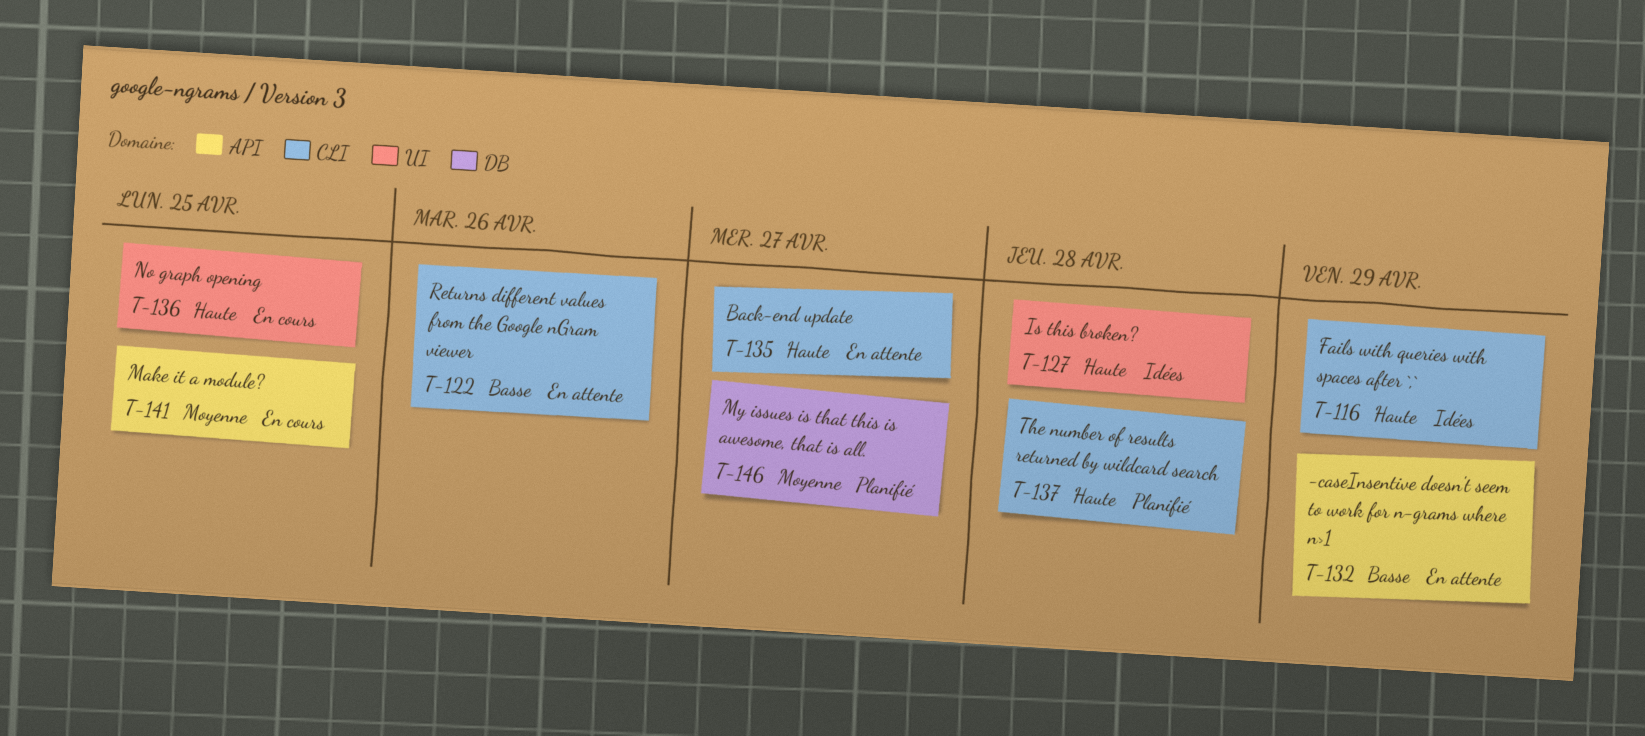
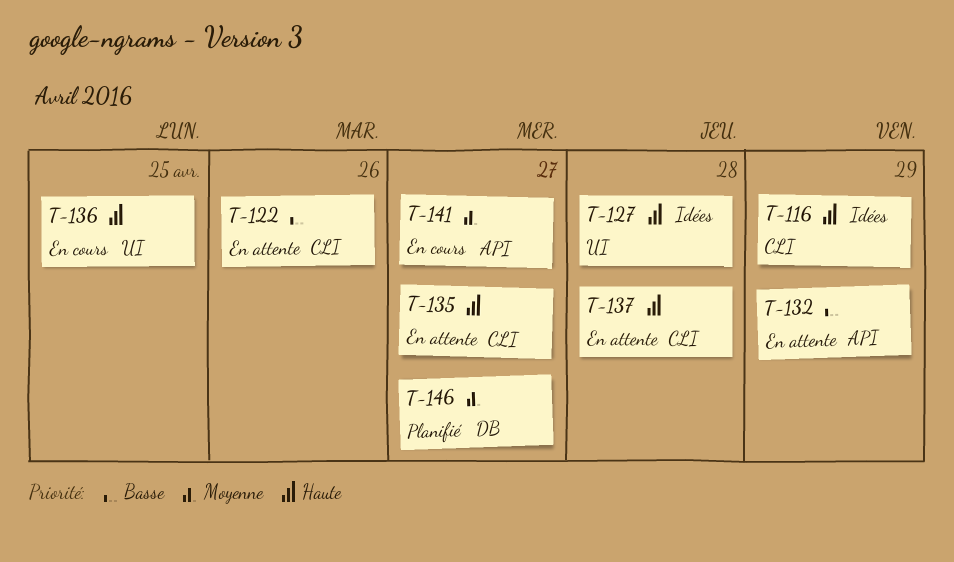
T-137, status: Planifié -> En attente
T-141, due: Apr 25 -> Apr 27

